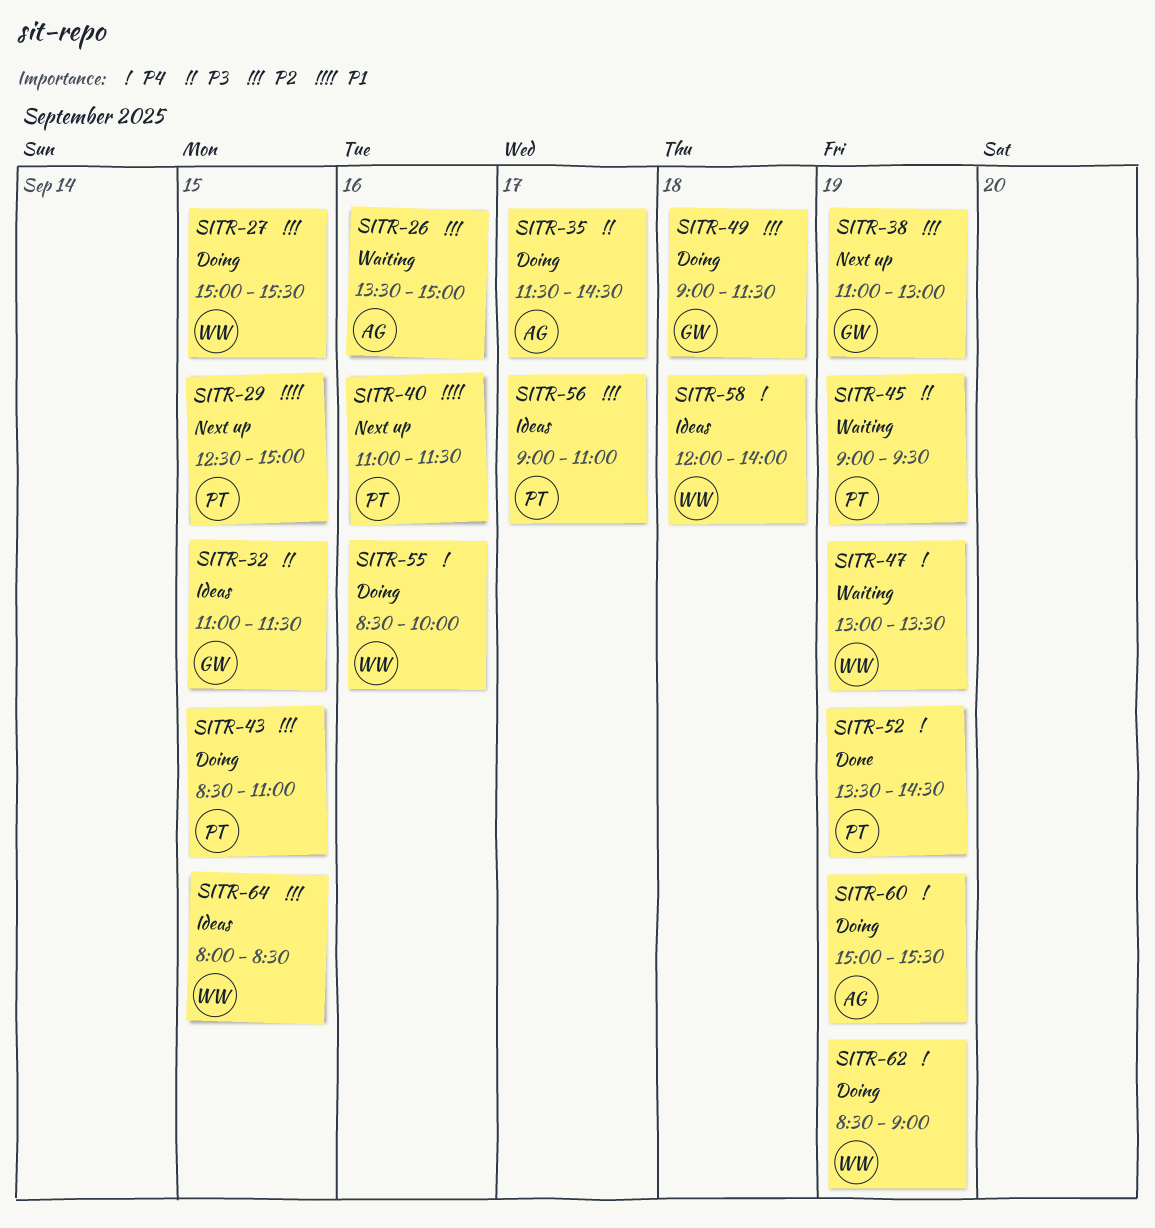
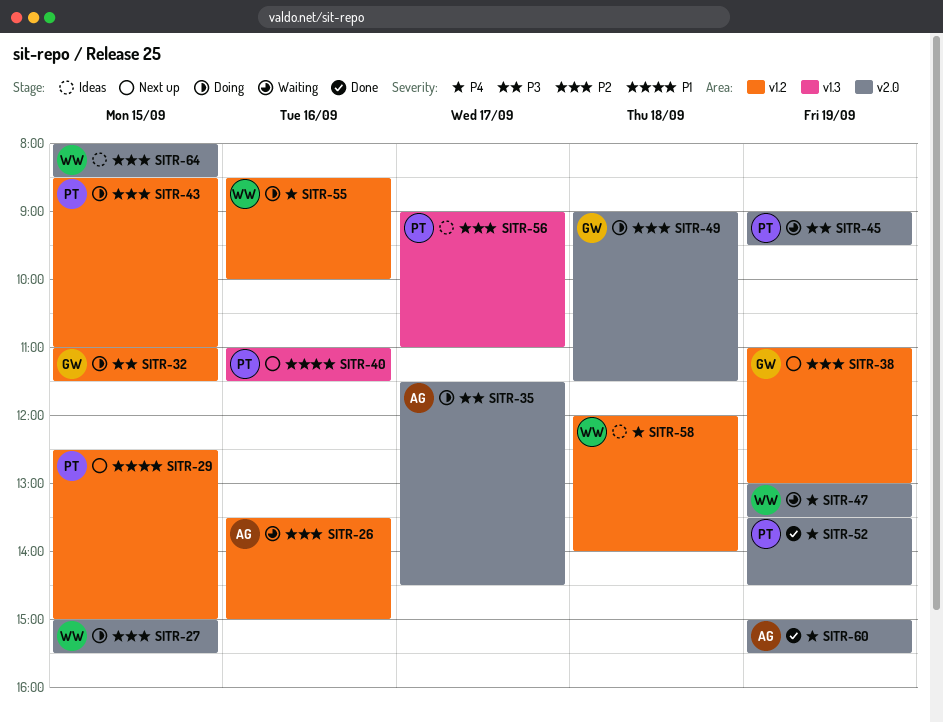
SITR-32, status: Ideas -> Doing
SITR-60, status: Doing -> Done
SITR-62: present -> none

